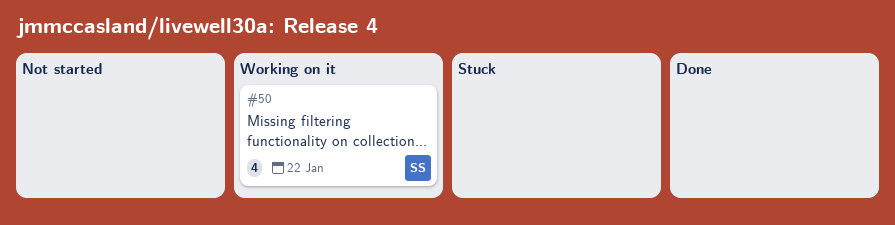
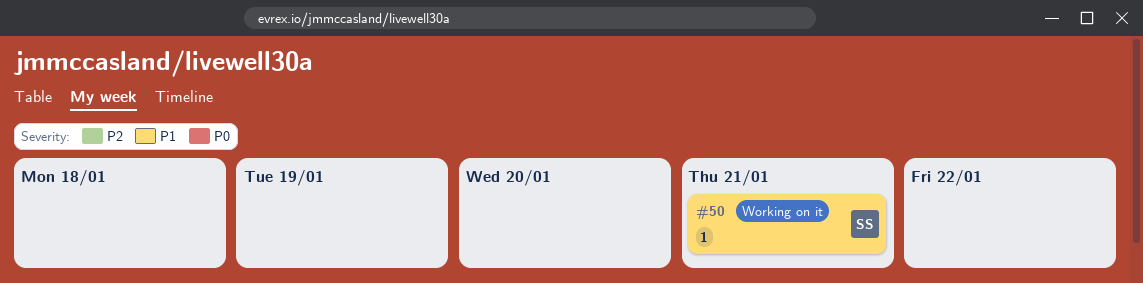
#50, estimate: 4 -> 1
#50, due: Jan 22 -> Jan 21

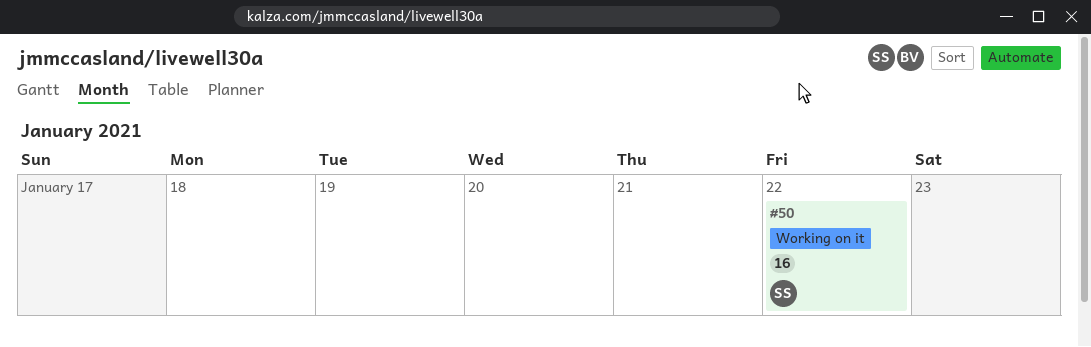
#50, estimate: 1 -> 16
#50, due: Jan 21 -> Jan 22

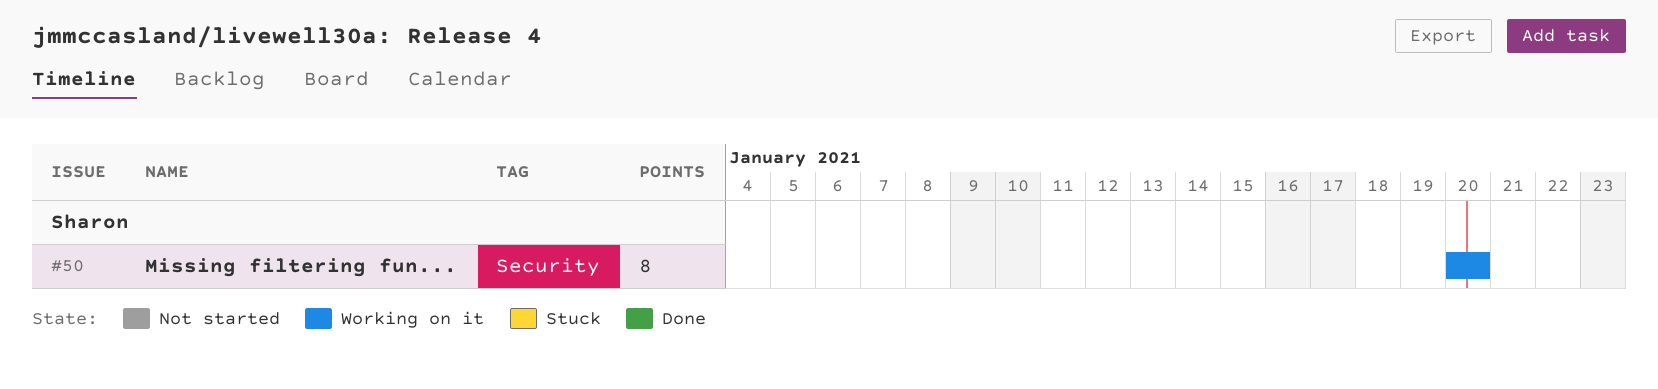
#50, estimate: 16 -> 8
#50, due: Jan 22 -> Jan 20

